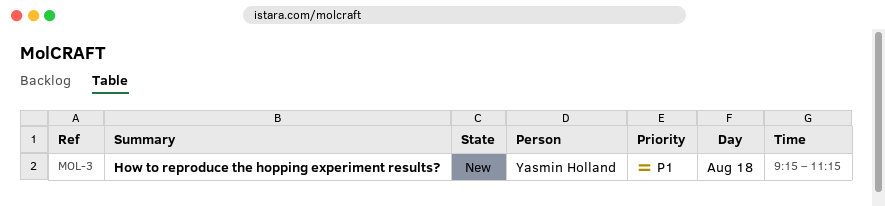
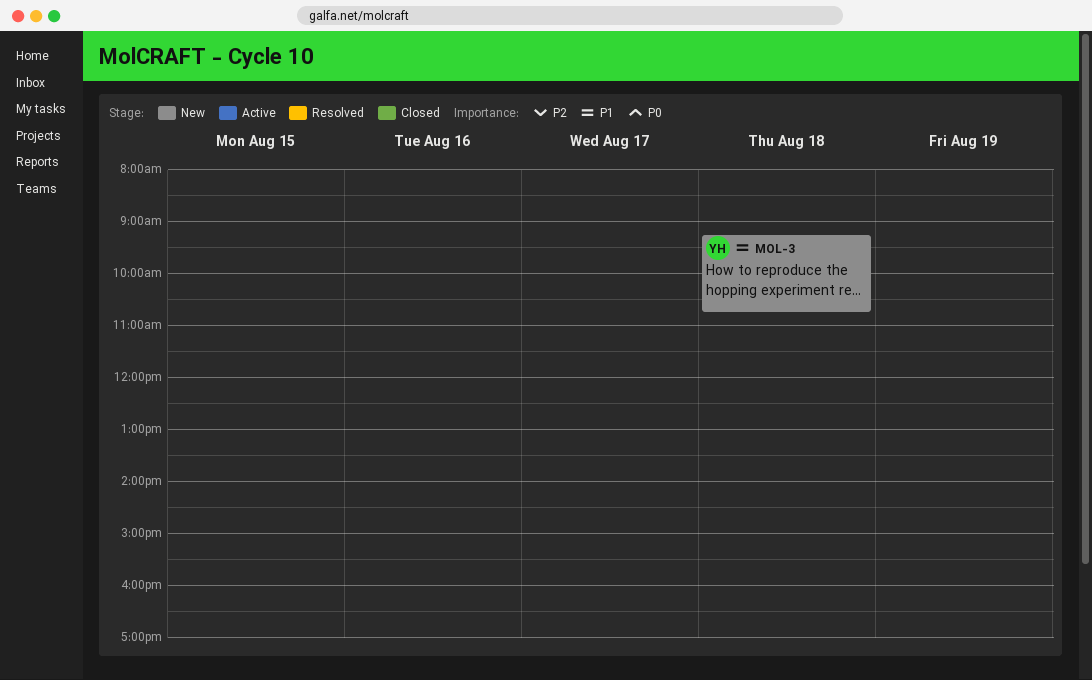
MOL-3, ends: 11:15 -> 10:45

